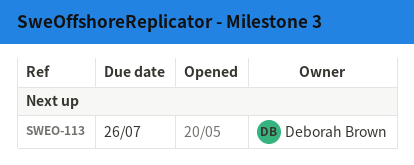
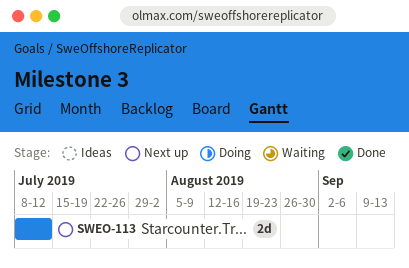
SWEO-113, due: Jul 26 -> Jul 12

